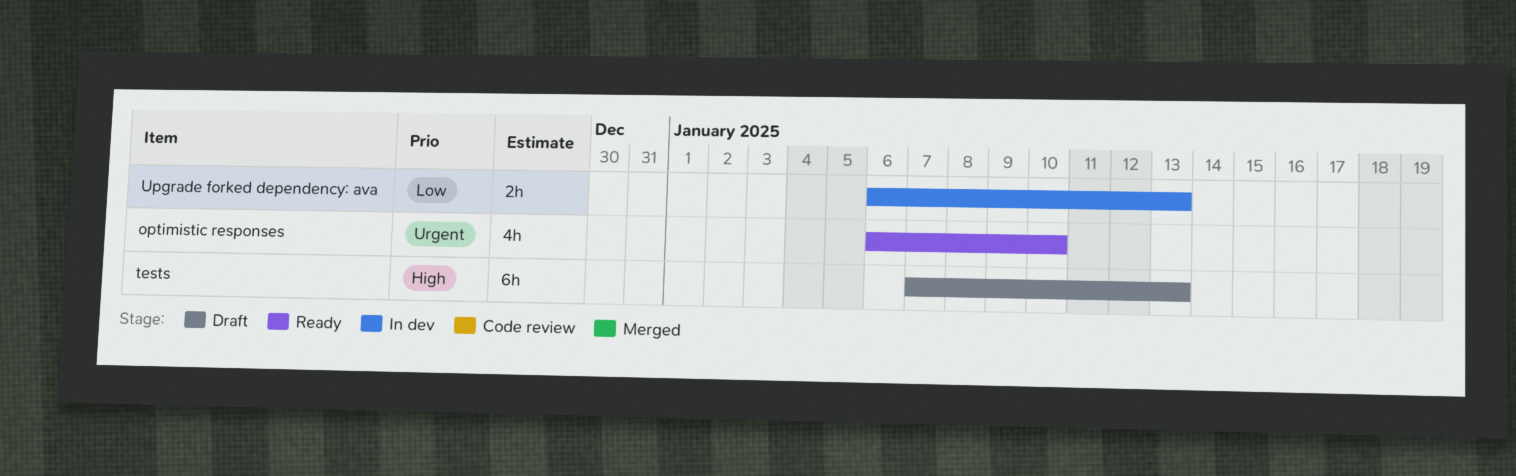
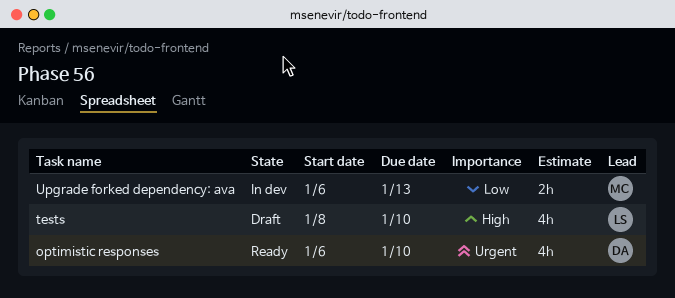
tests, estimate: 6h -> 4h
tests, start: Jan 7 -> Jan 8
tests, due: Jan 13 -> Jan 10

